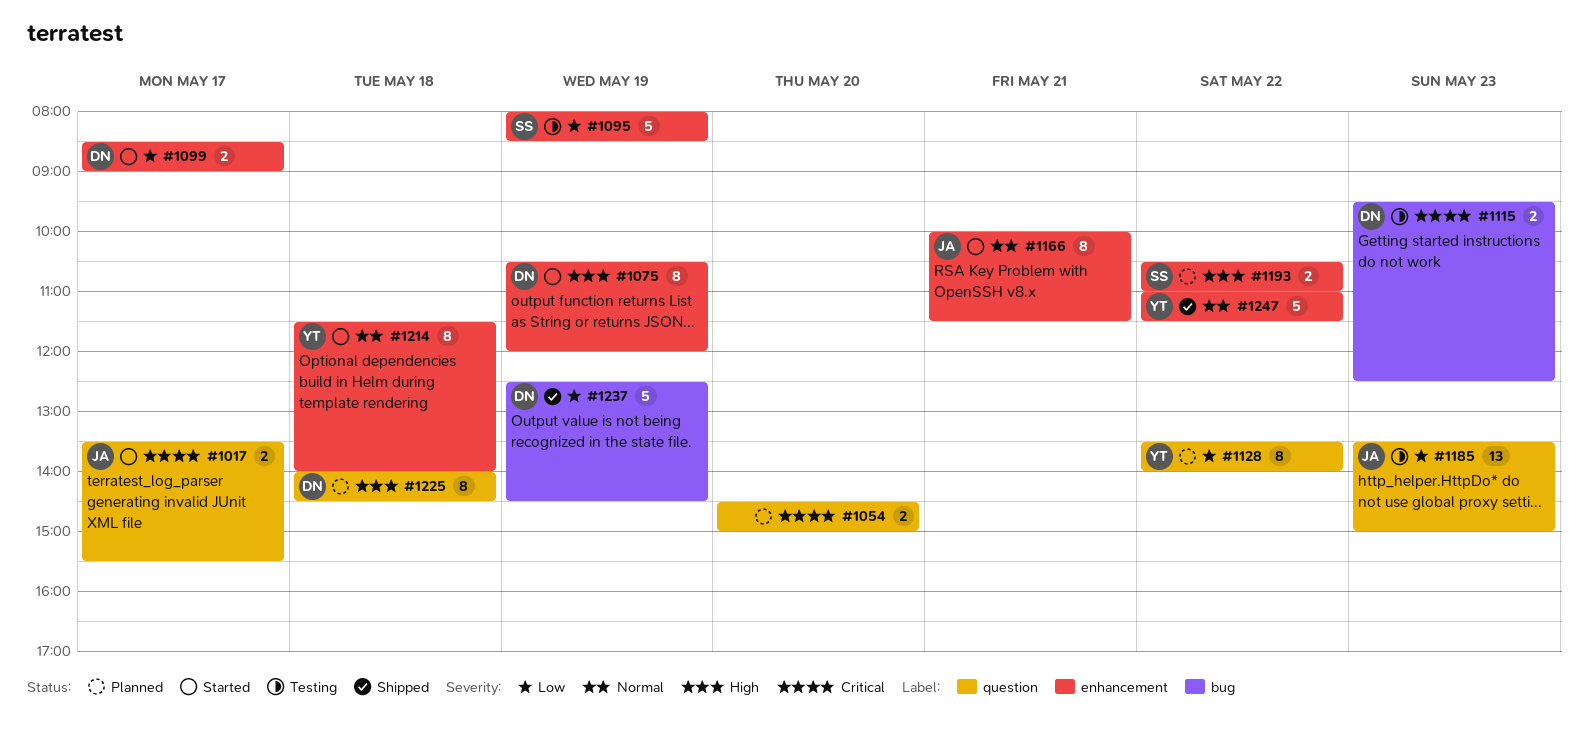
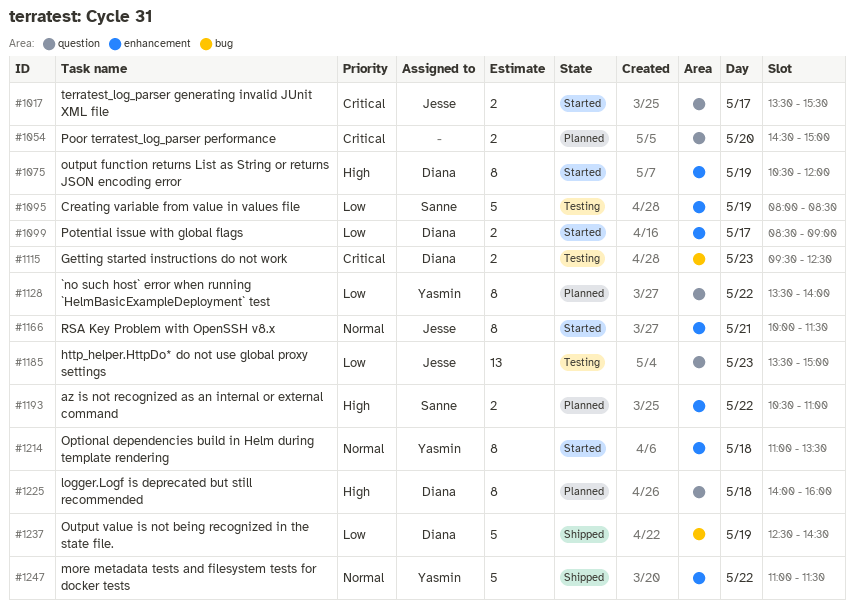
#1214, begins: 11:30 -> 11:00
#1214, ends: 14:00 -> 13:30
#1225, ends: 14:30 -> 16:00

